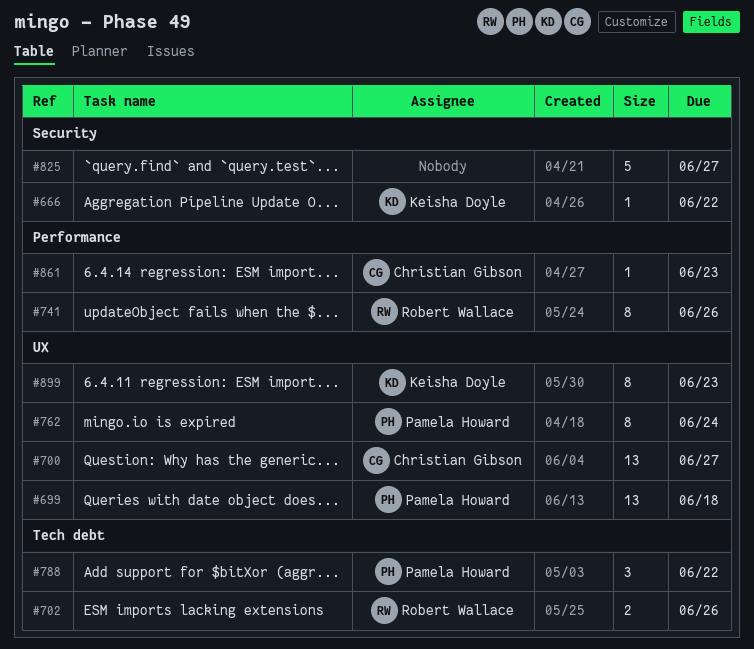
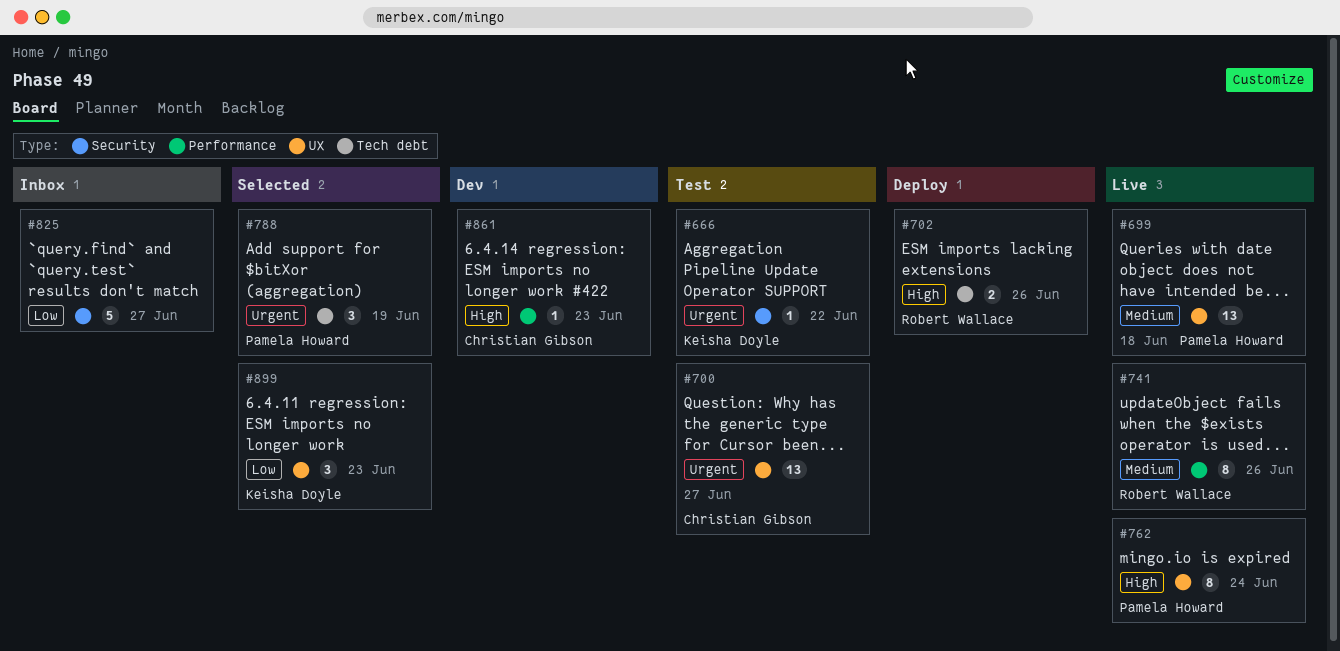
#788, due: Jun 22 -> Jun 19
#899, estimate: 8 -> 3

